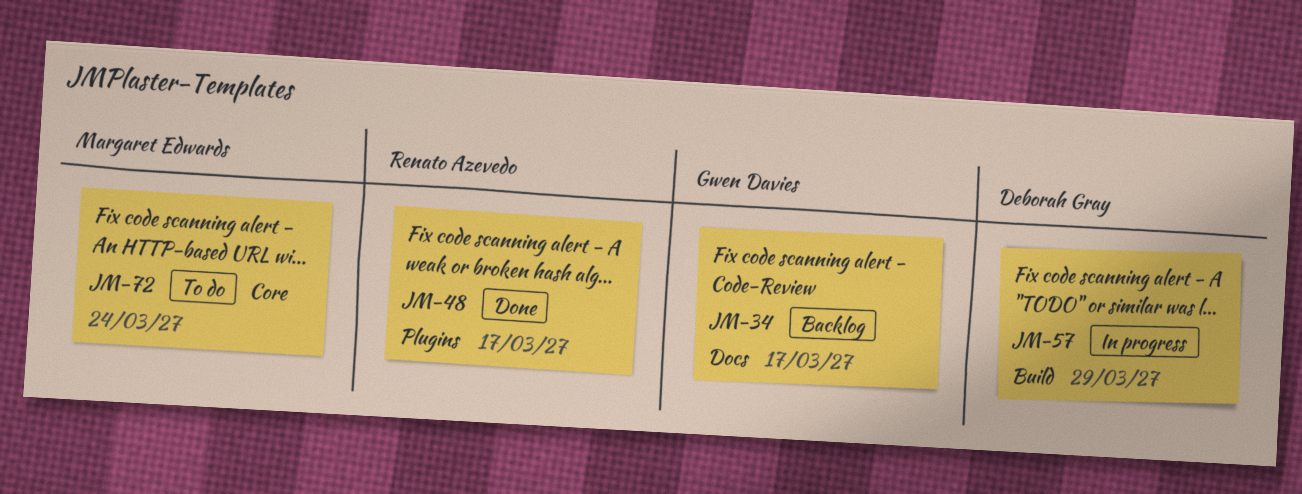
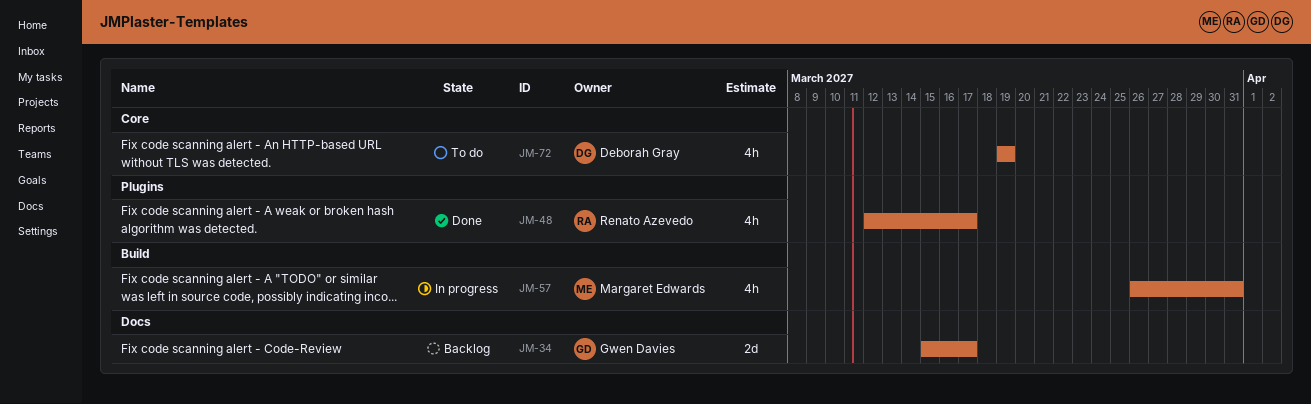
JM-57, owner: Deborah Gray -> Margaret Edwards
JM-57, due: Mar 29 -> Mar 31
JM-72, owner: Margaret Edwards -> Deborah Gray
JM-72, due: Mar 24 -> Mar 19

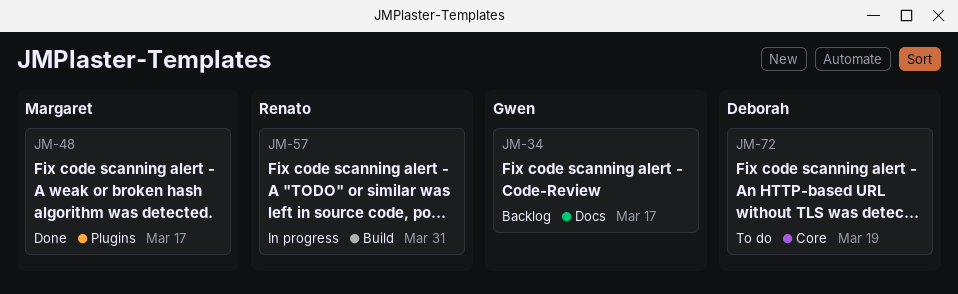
JM-48, owner: Renato Azevedo -> Margaret Edwards
JM-57, owner: Margaret Edwards -> Renato Azevedo

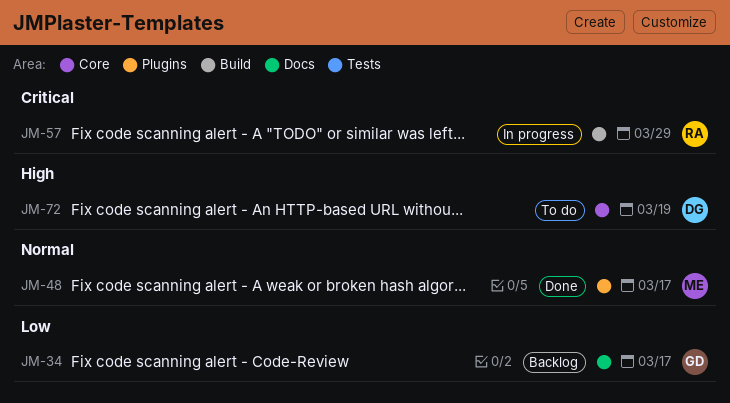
JM-57, due: Mar 31 -> Mar 29

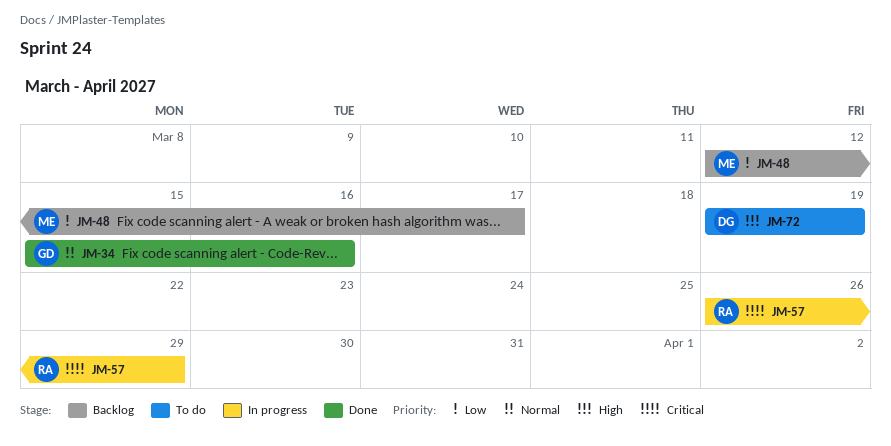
JM-34, status: Backlog -> Done
JM-34, priority: Low -> Normal
JM-34, due: Mar 17 -> Mar 16
JM-48, status: Done -> Backlog
JM-48, priority: Normal -> Low

